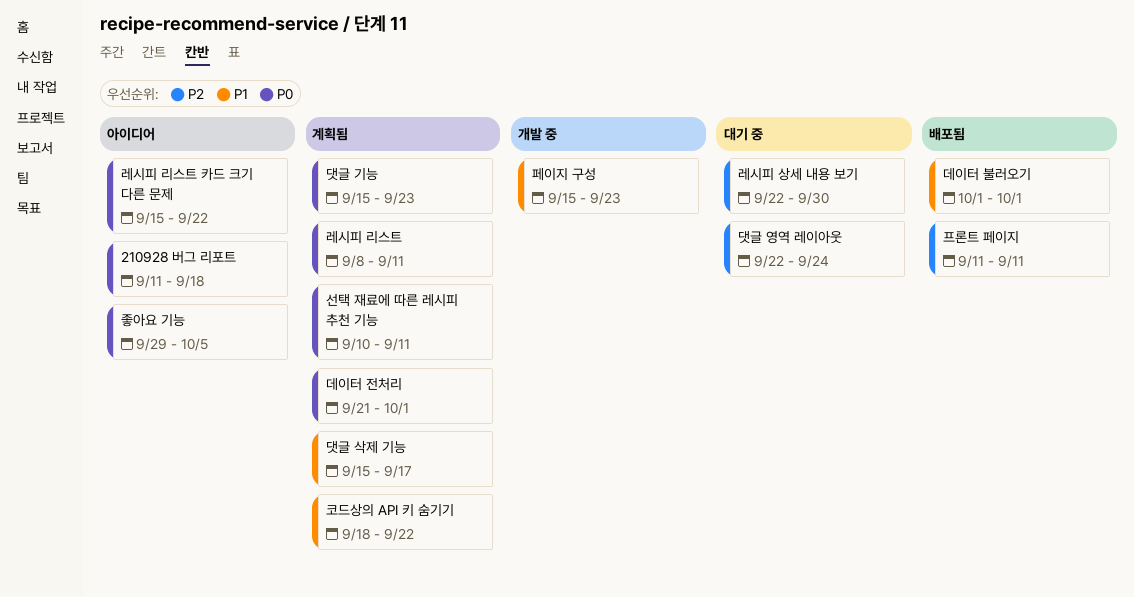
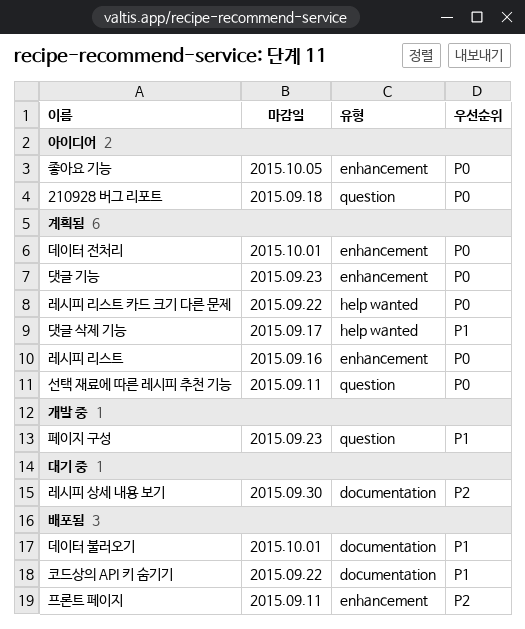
댓글 영역 레이아웃: present -> none
레시피 리스트, due: Sep 11 -> Sep 16
레시피 리스트 카드 크기 다른 문제, status: 아이디어 -> 계획됨
코드상의 API 키 숨기기, status: 계획됨 -> 배포됨

